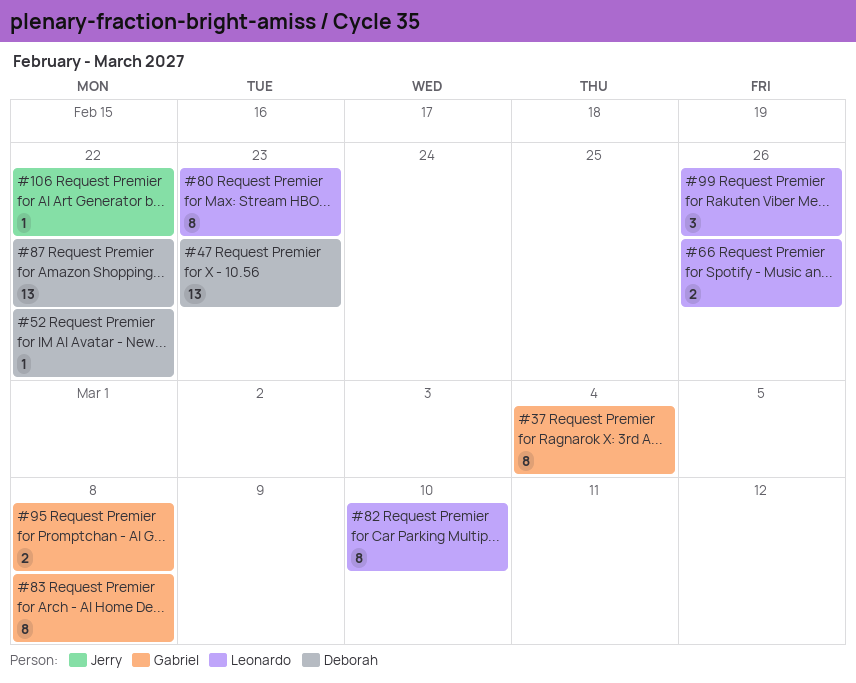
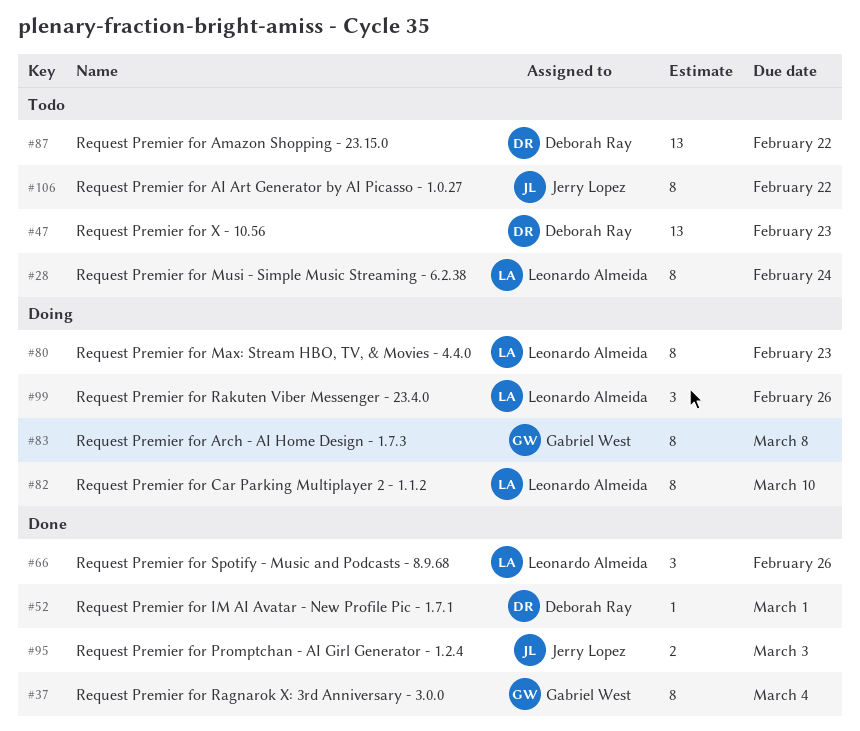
#28: none -> present
#52, due: Feb 22 -> Mar 1
#66, estimate: 2 -> 3
#95, owner: Gabriel West -> Jerry Lopez
#95, due: Mar 8 -> Mar 3
#106, estimate: 1 -> 8

